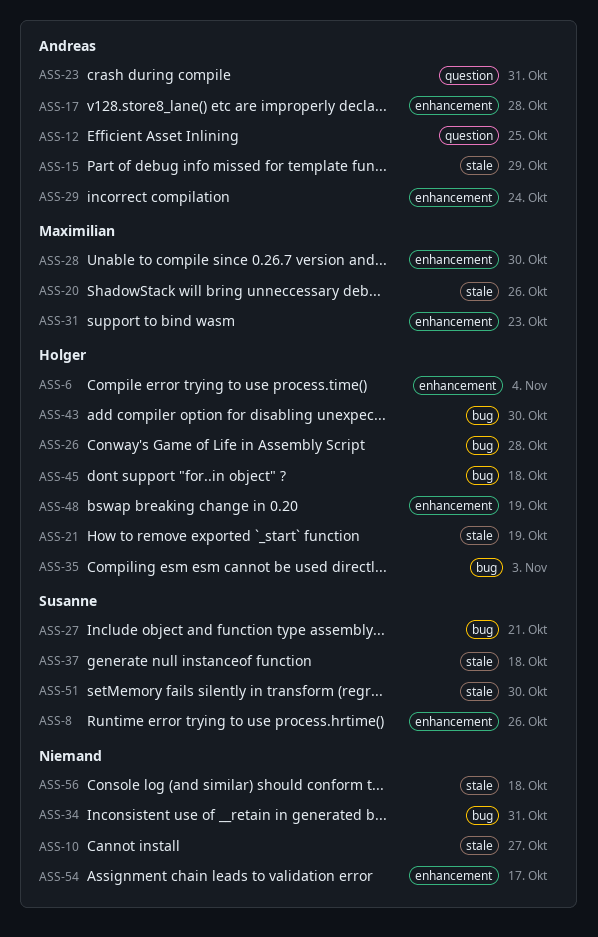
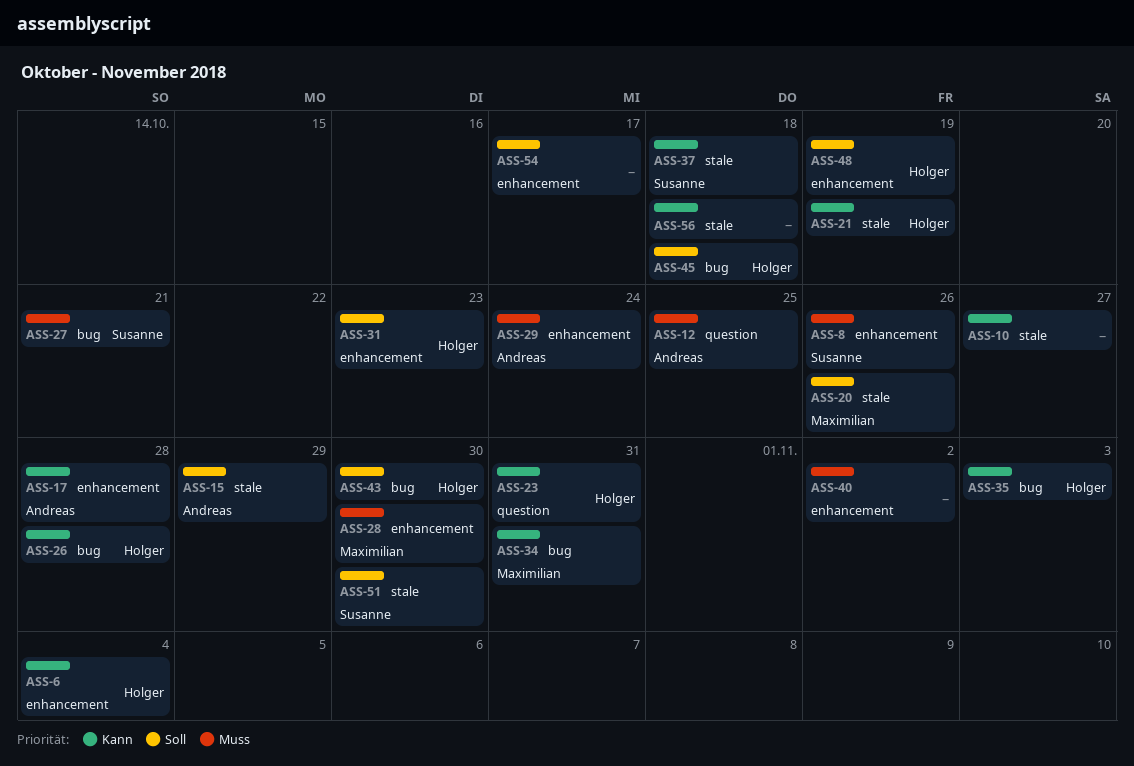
ASS-23, owner: Andreas -> Holger
ASS-31, owner: Maximilian -> Holger
ASS-34, owner: none -> Maximilian
ASS-40: none -> present

